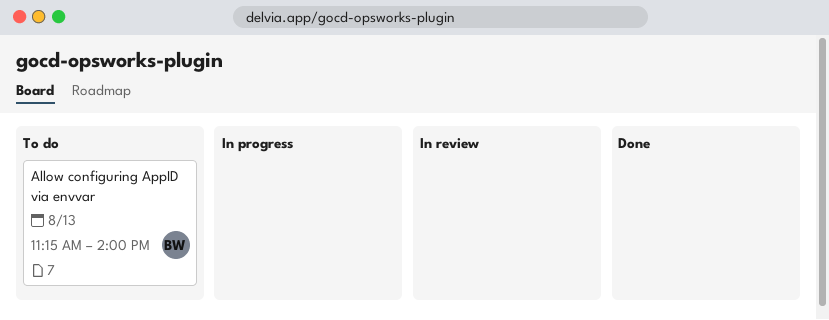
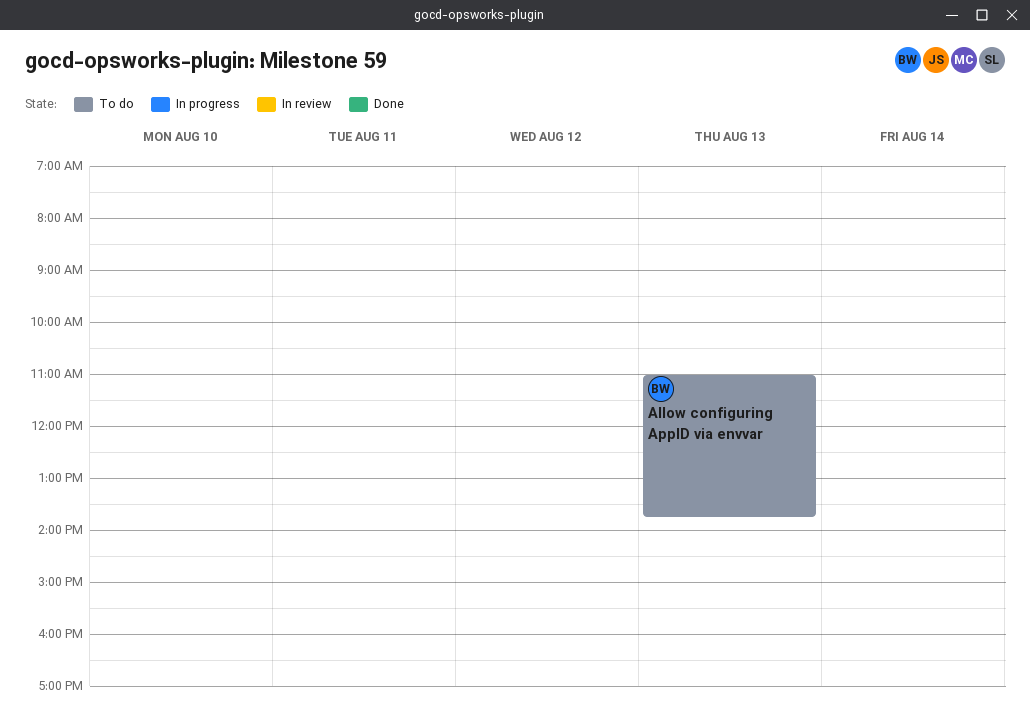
Allow configuring AppID via envvar, begins: 11:15 -> 11:00
Allow configuring AppID via envvar, ends: 14:00 -> 13:45

